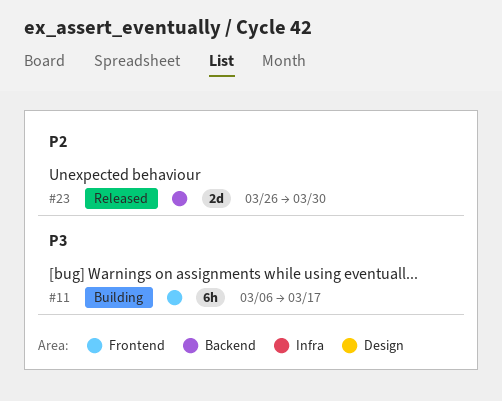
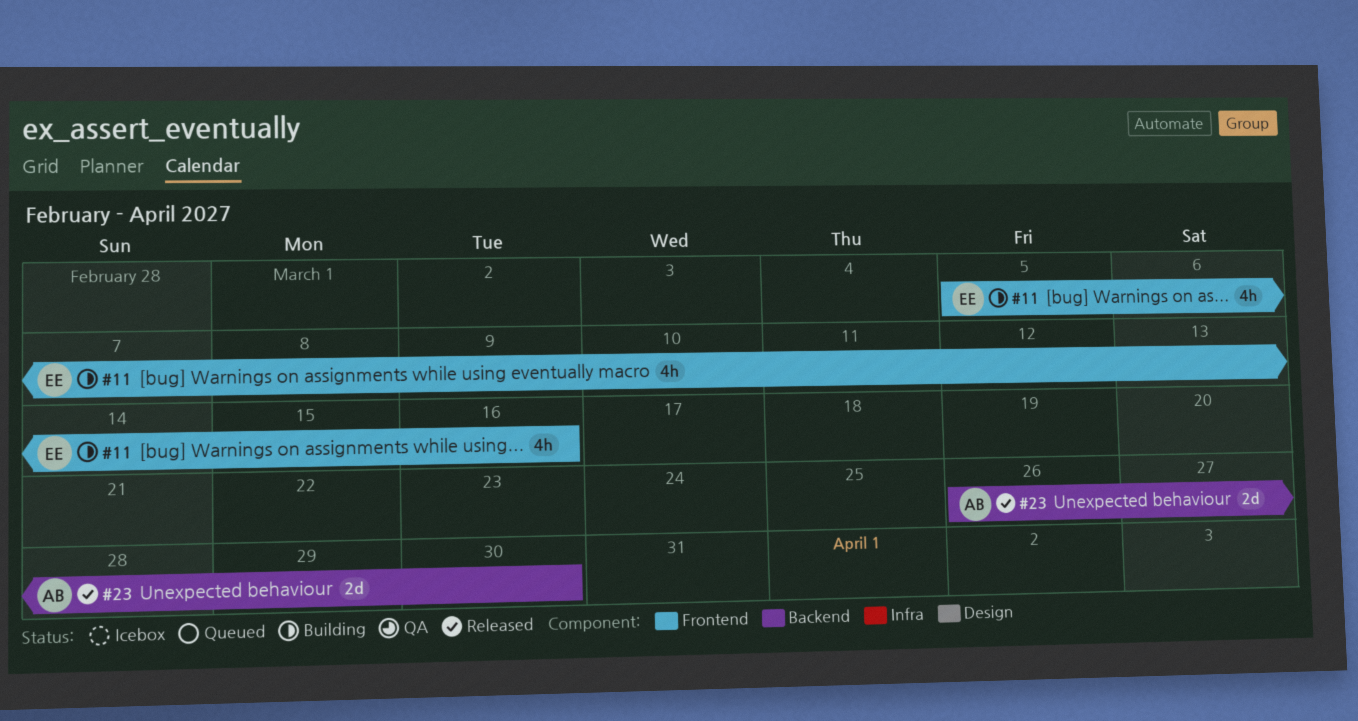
#11, estimate: 6h -> 4h
#11, start: Mar 6 -> Mar 5
#11, due: Mar 17 -> Mar 16

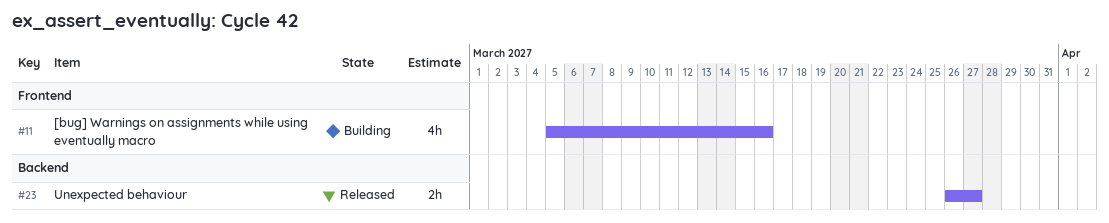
#23, estimate: 2d -> 2h
#23, due: Mar 30 -> Mar 27

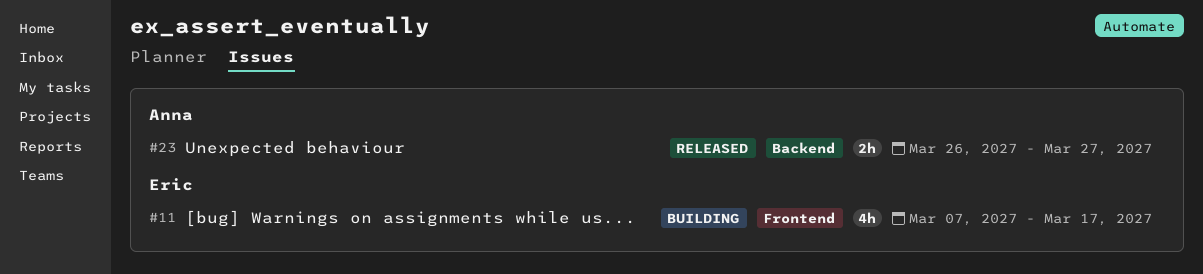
#11, start: Mar 5 -> Mar 7
#11, due: Mar 16 -> Mar 17

